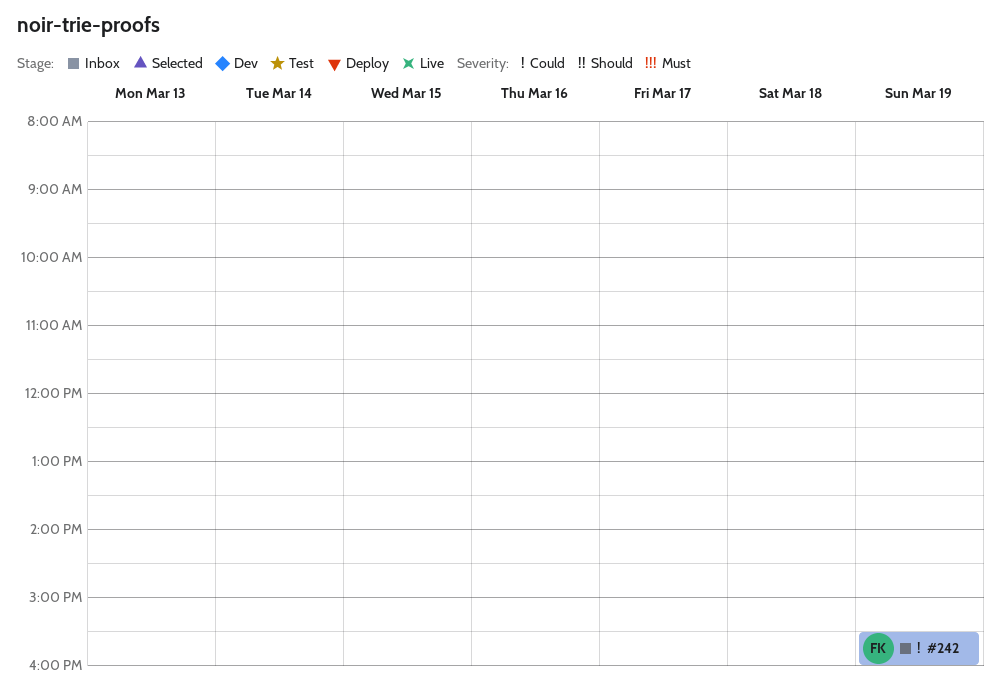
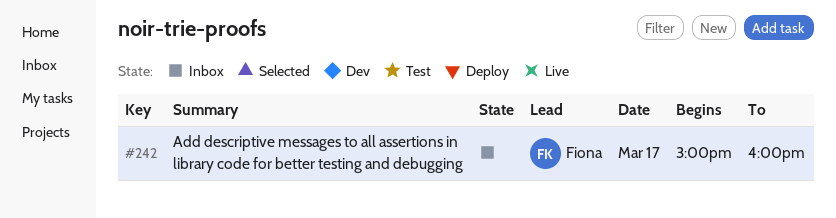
#242, day: Mar 19 -> Mar 17
#242, begins: 15:30 -> 15:00

